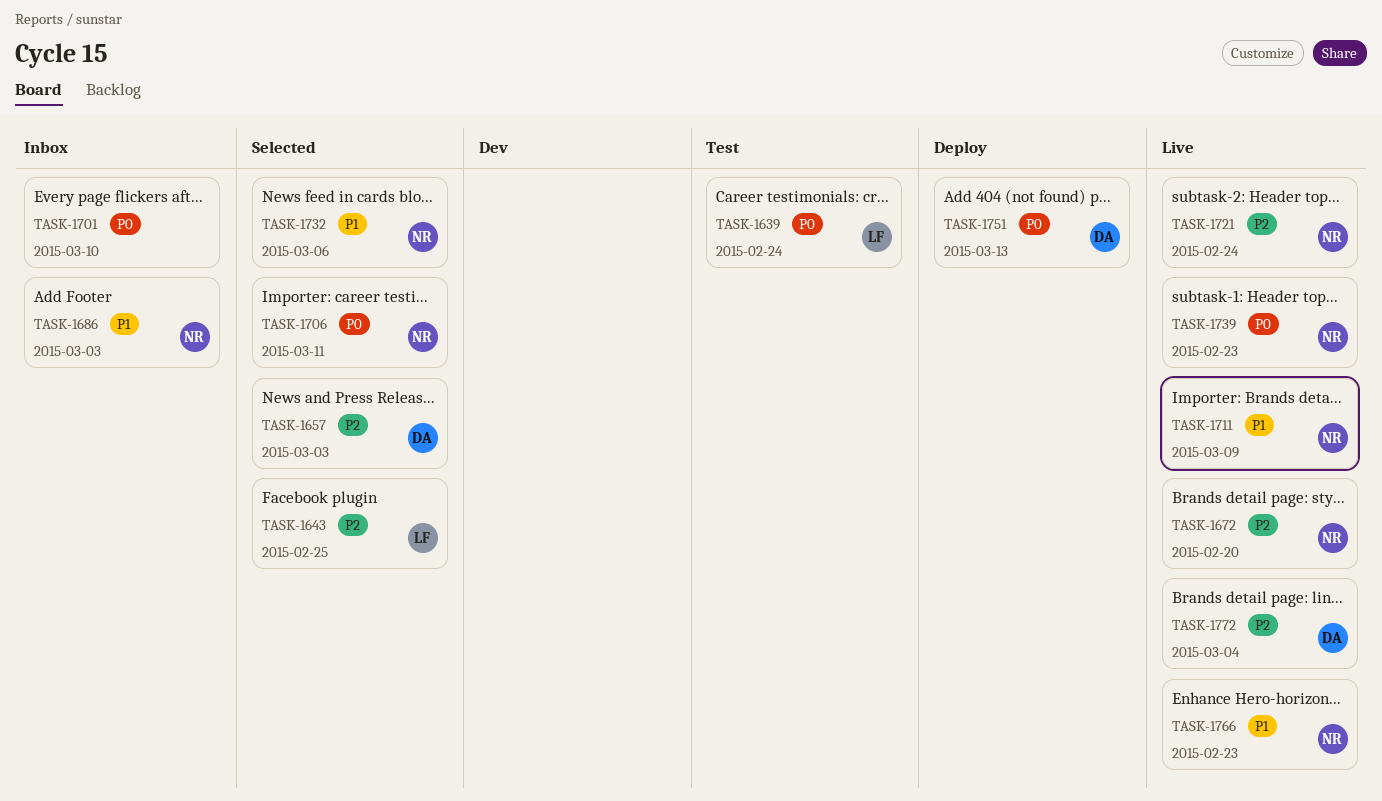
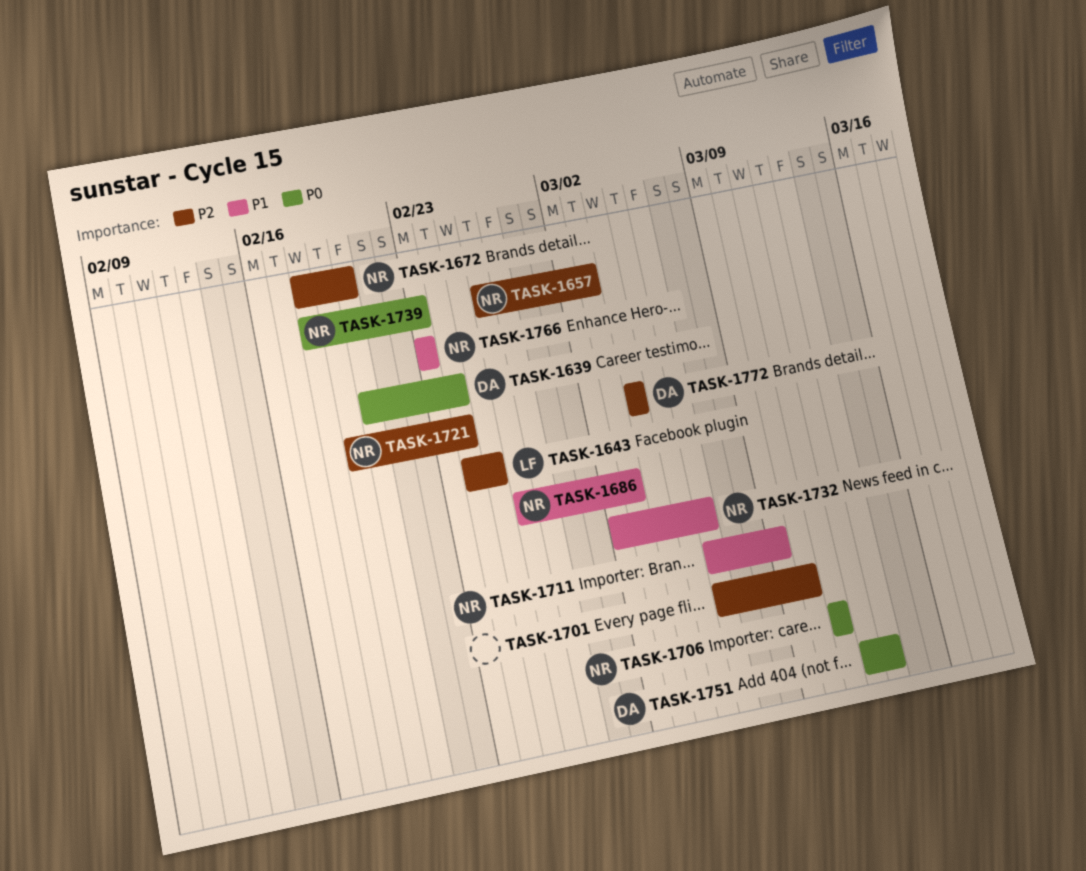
TASK-1639, owner: LF -> DA
TASK-1657, owner: DA -> NR
TASK-1701, priority: P0 -> P2

